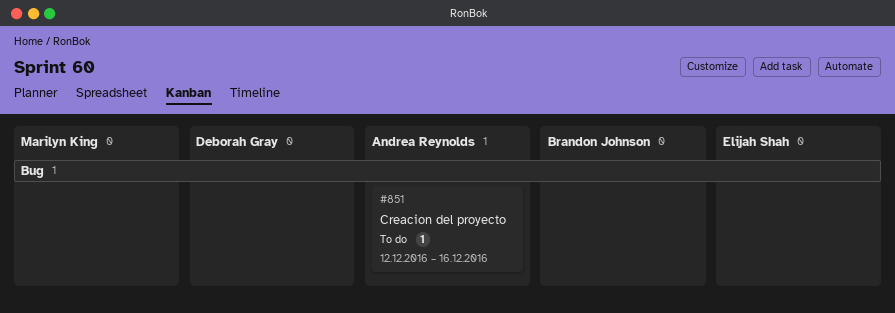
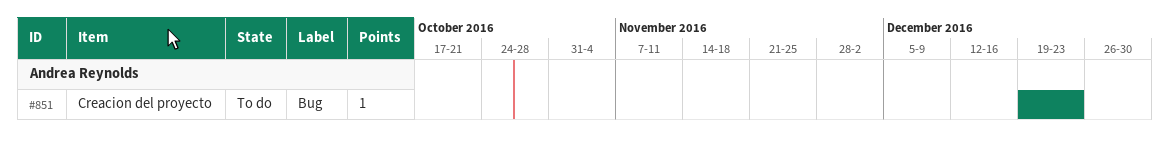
#851, start: Dec 12 -> Dec 19
#851, due: Dec 16 -> Dec 23

